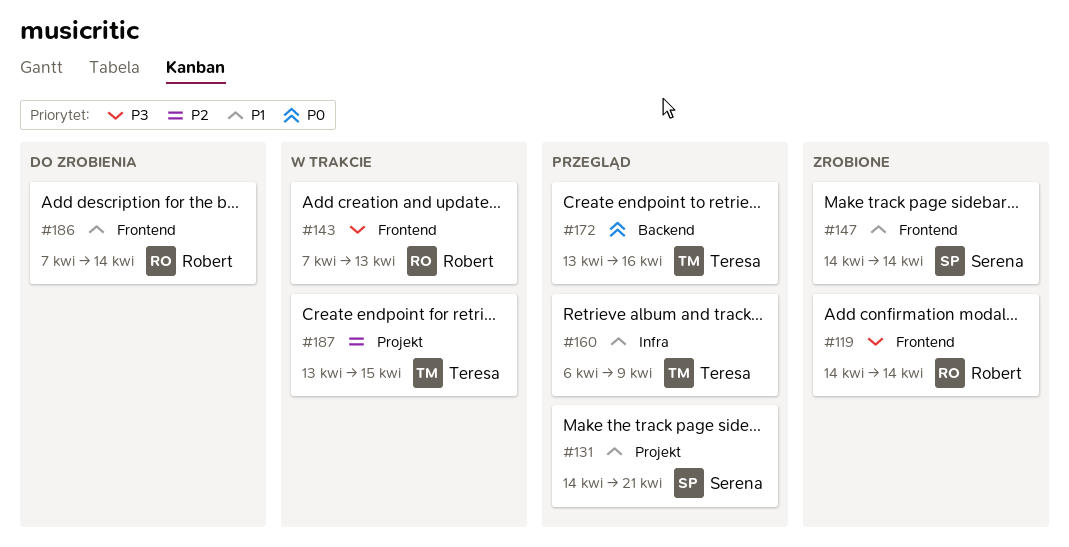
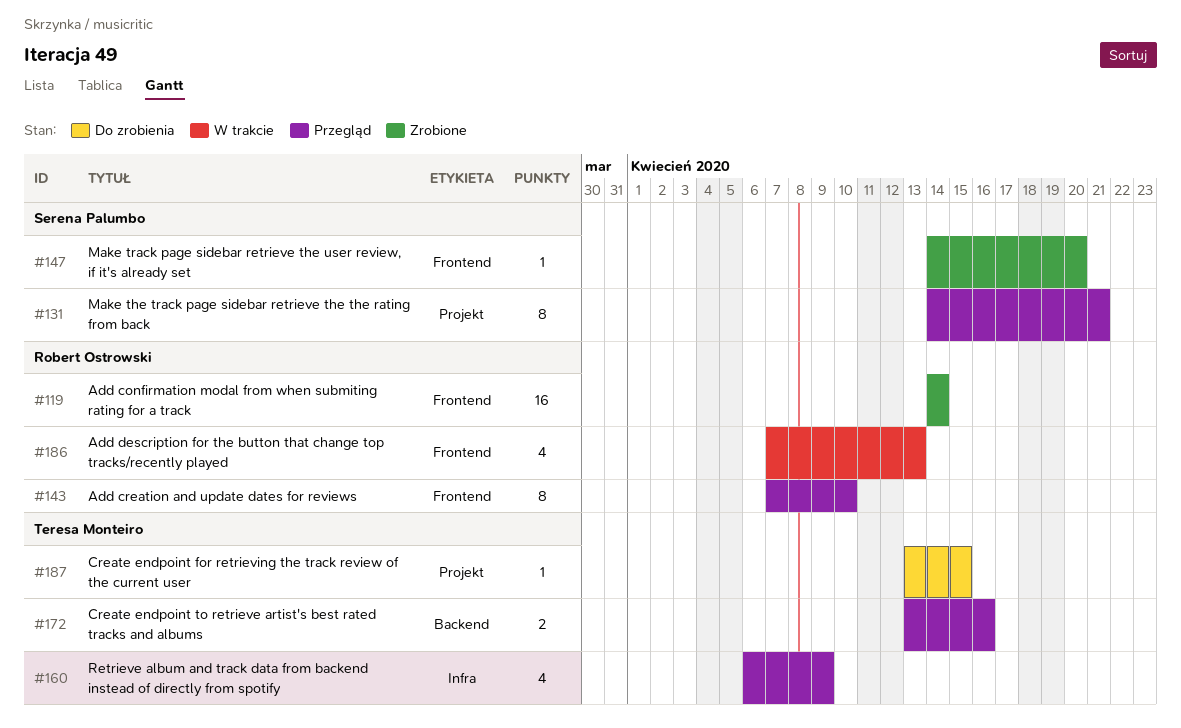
#143, status: W trakcie -> Przegląd
#143, due: Apr 13 -> Apr 10
#147, due: Apr 14 -> Apr 20
#186, status: Do zrobienia -> W trakcie
#186, due: Apr 14 -> Apr 13
#187, status: W trakcie -> Do zrobienia

